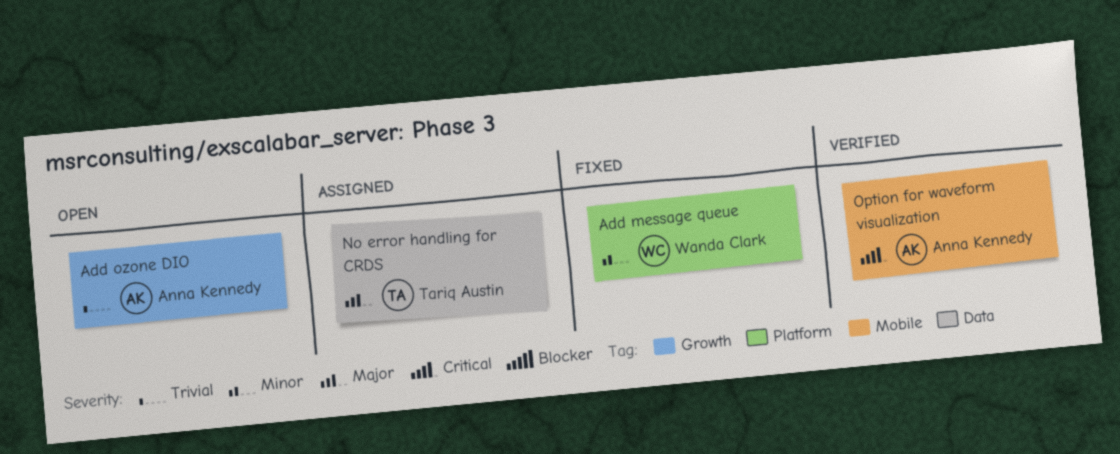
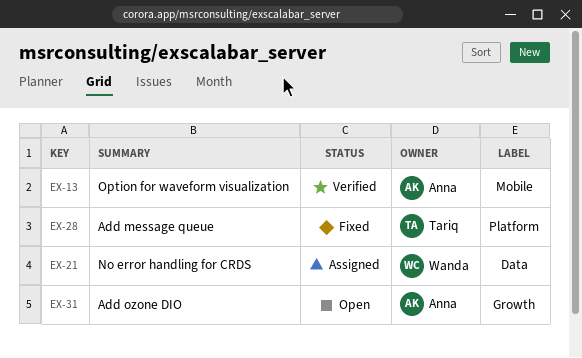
Add message queue, owner: Wanda Clark -> Tariq Austin
No error handling for CRDS, owner: Tariq Austin -> Wanda Clark

